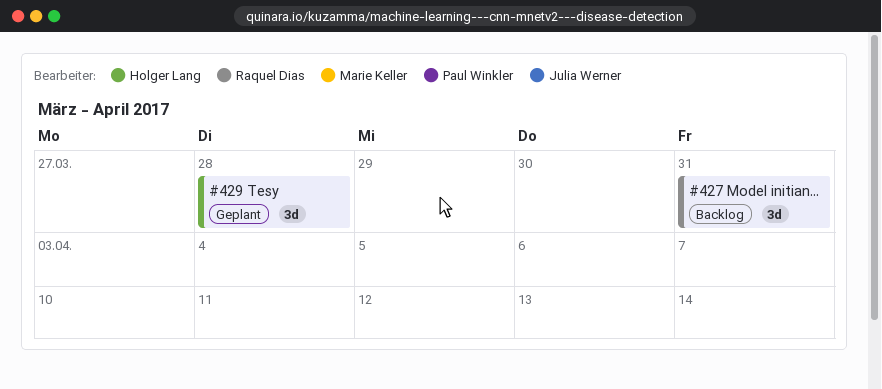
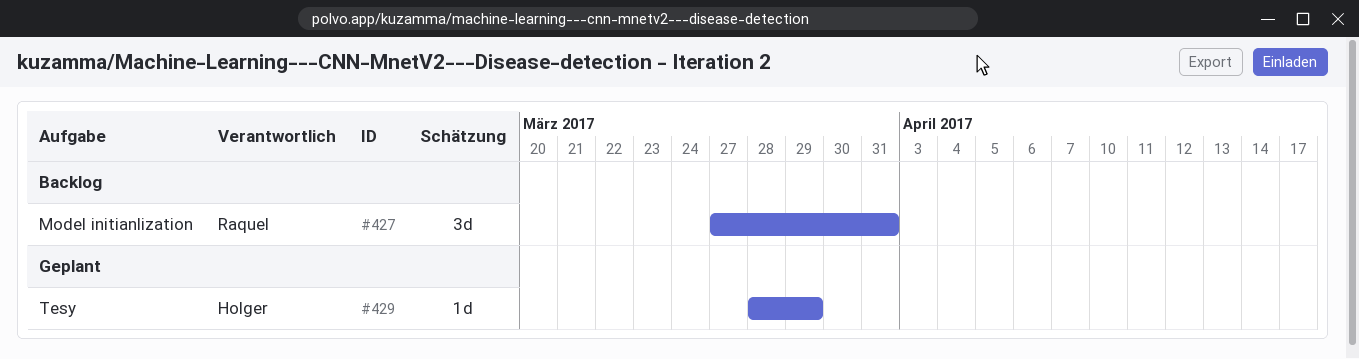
#429, estimate: 3d -> 1d
#429, due: Mar 28 -> Mar 29

